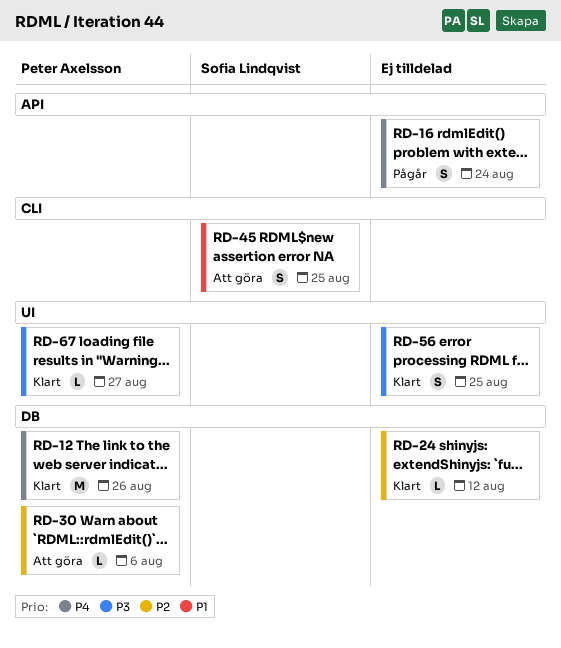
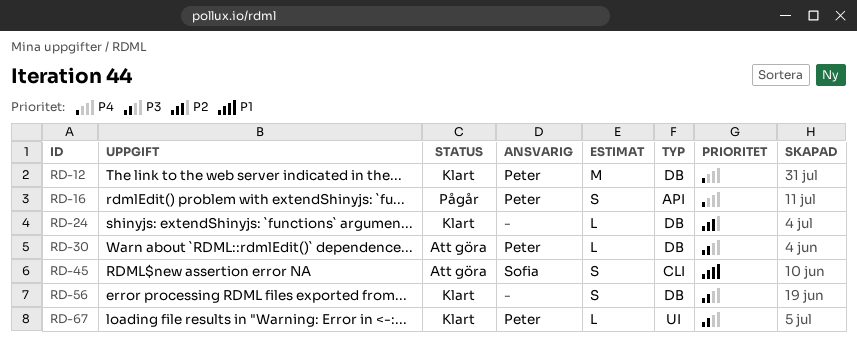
RD-16, owner: none -> Peter Axelsson
RD-30, priority: P2 -> P3
RD-56, label: UI -> DB

